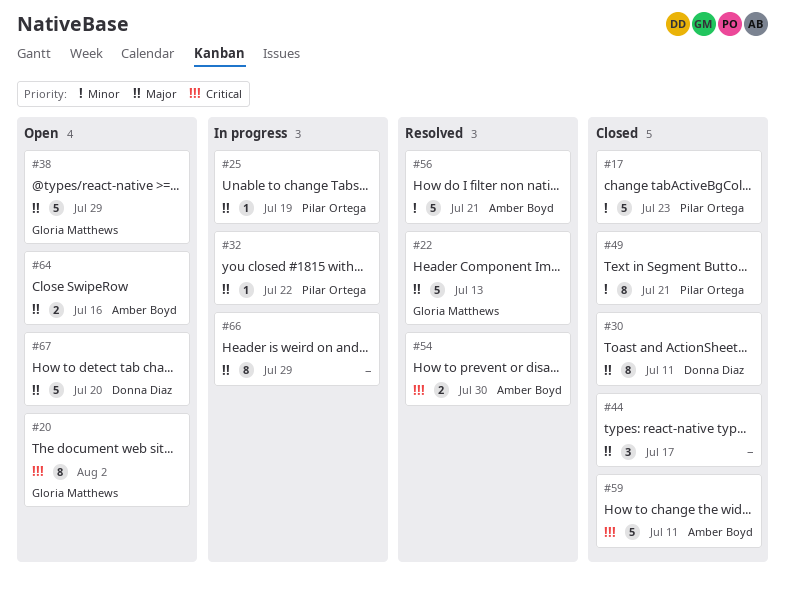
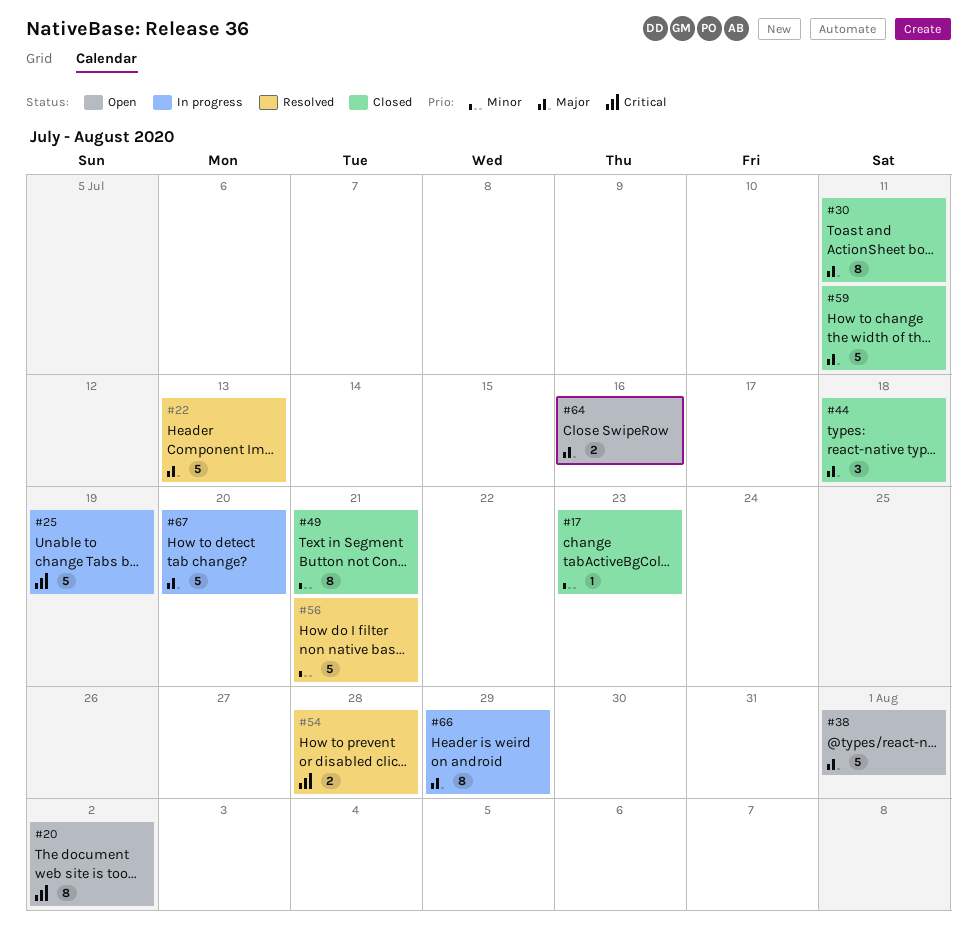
#17, estimate: 5 -> 1
#25, priority: Major -> Critical
#25, estimate: 1 -> 5
#32: present -> none
#38, due: Jul 29 -> Aug 1
#44, due: Jul 17 -> Jul 18
#54, due: Jul 30 -> Jul 28
#59, priority: Critical -> Major
#67, status: Open -> In progress

